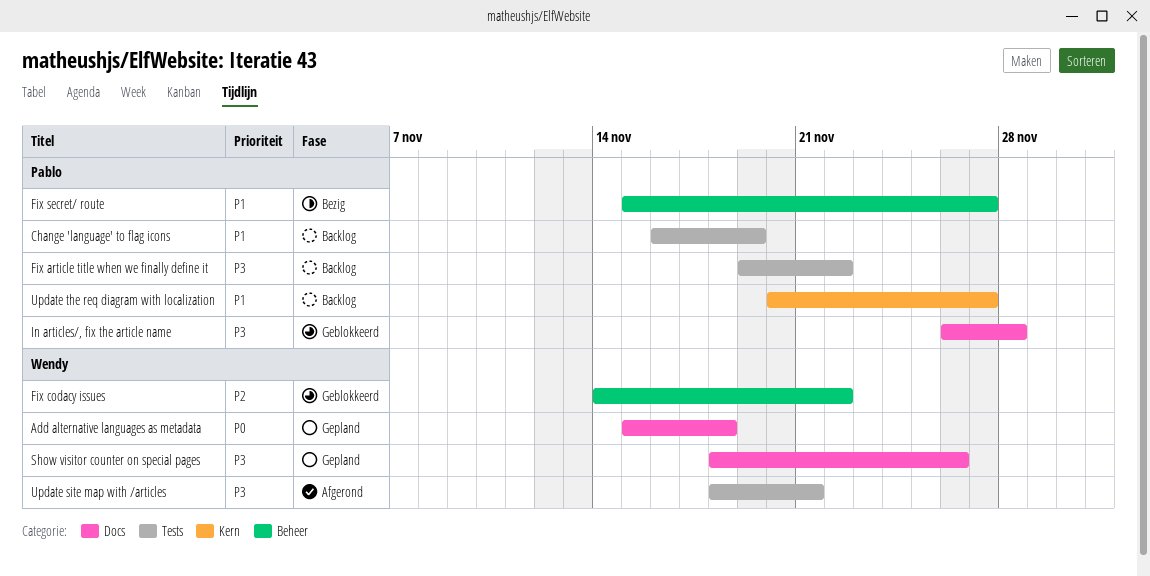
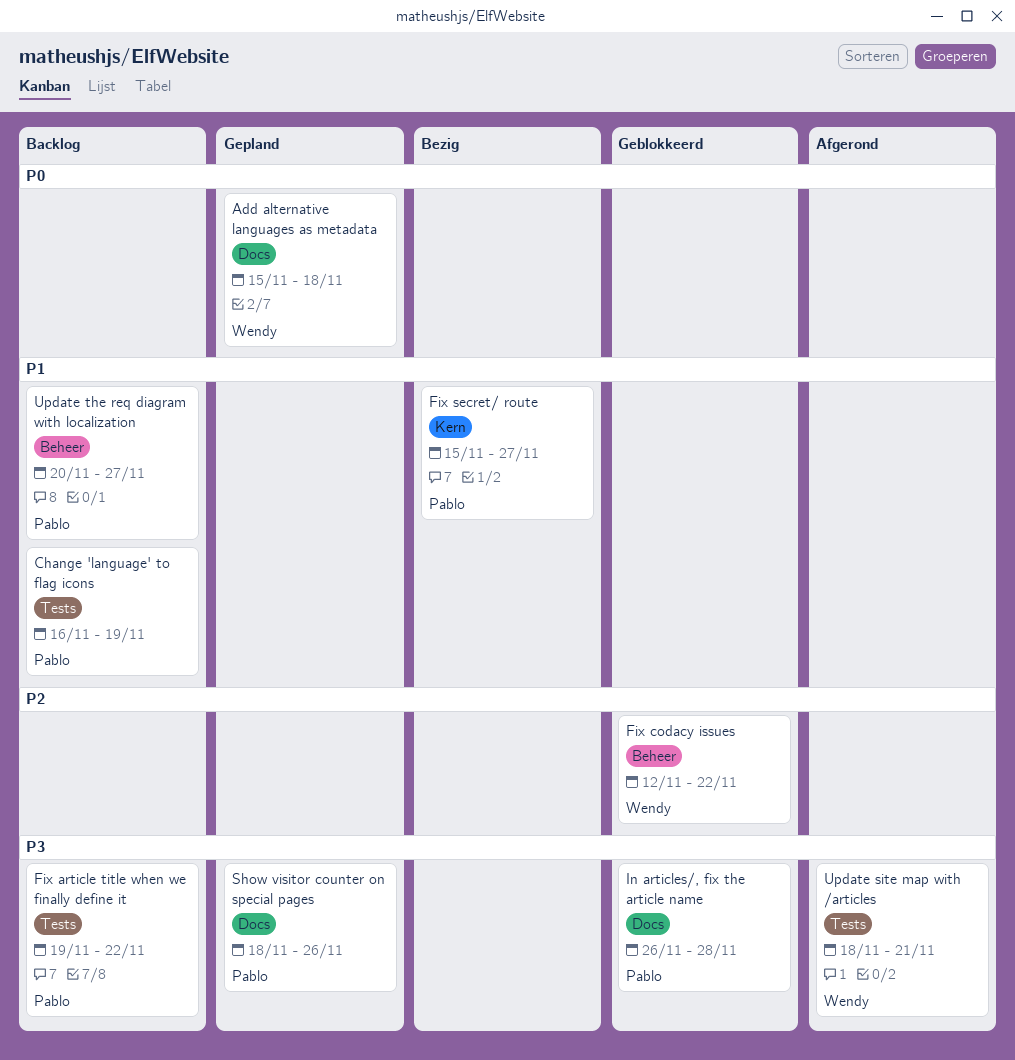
Fix codacy issues, start: Nov 14 -> Nov 12
Fix secret/ route, label: Beheer -> Kern
Show visitor counter on special pages, owner: Wendy -> Pablo
Update the req diagram with localization, label: Kern -> Beheer

